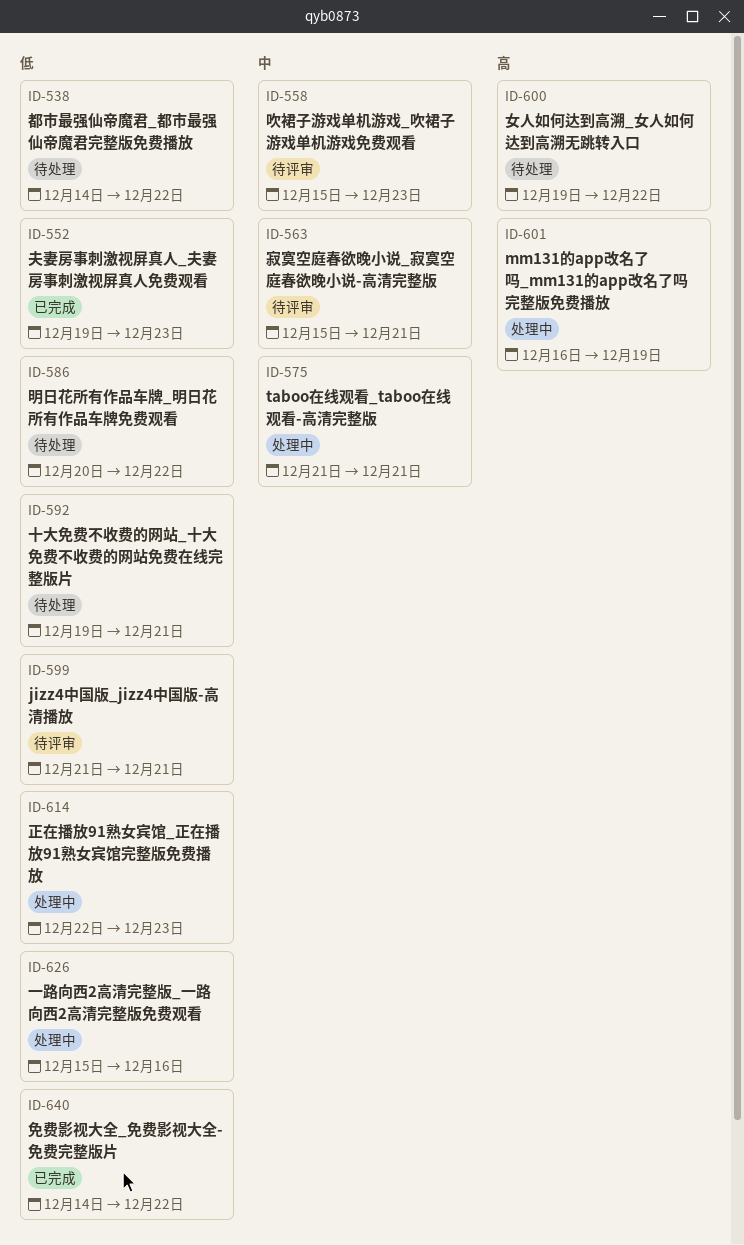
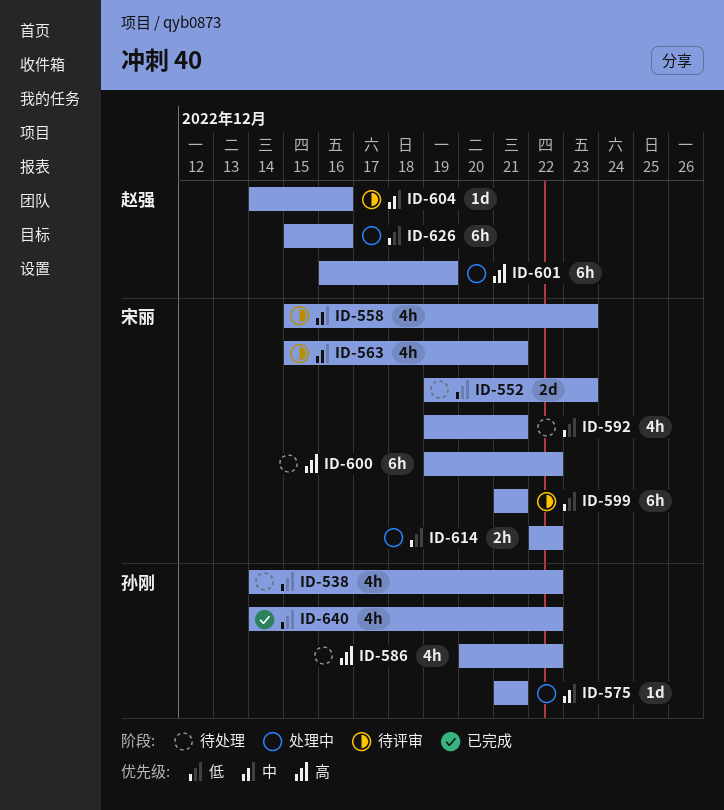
ID-552, status: 已完成 -> 待处理
ID-586, priority: 低 -> 高
ID-604: none -> present
ID-614, due: Dec 23 -> Dec 22

